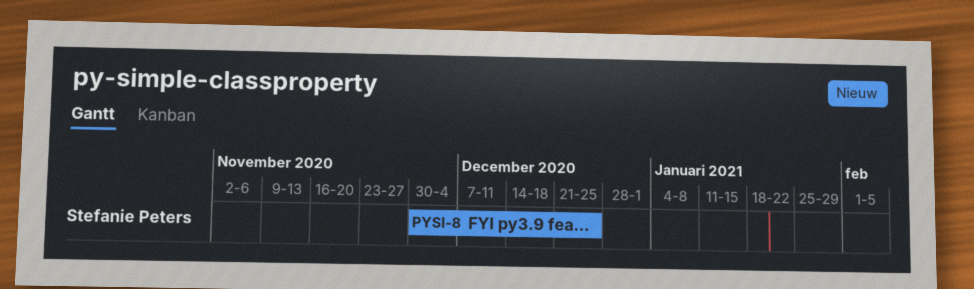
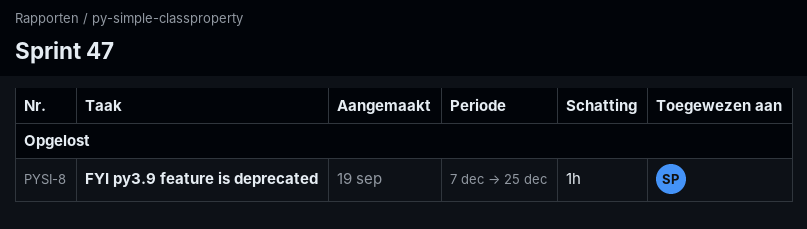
PYSI-8, start: Nov 30 -> Dec 7

